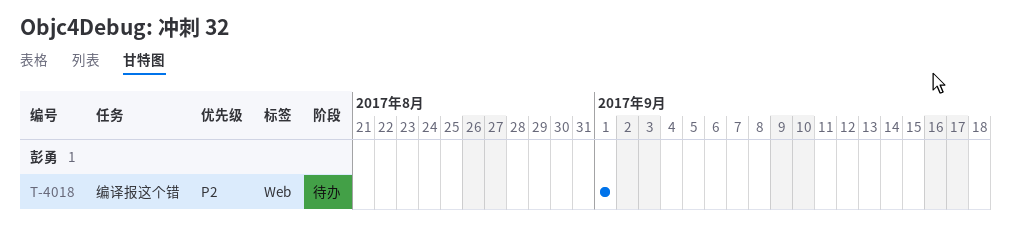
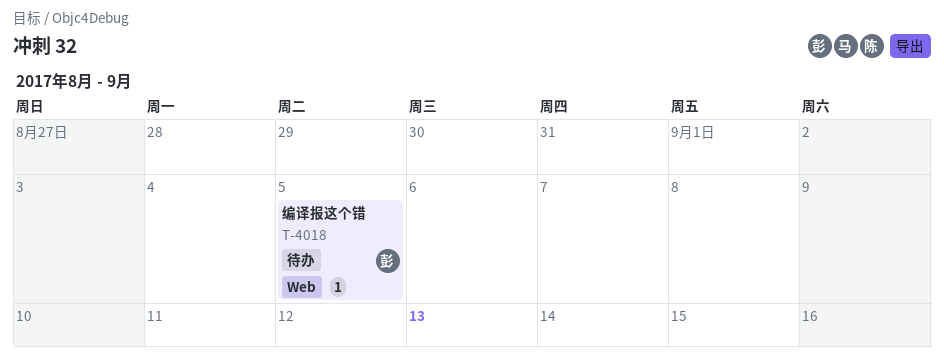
T-4018, due: Sep 1 -> Sep 5

